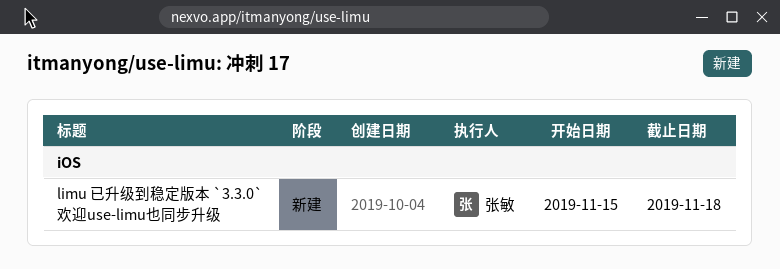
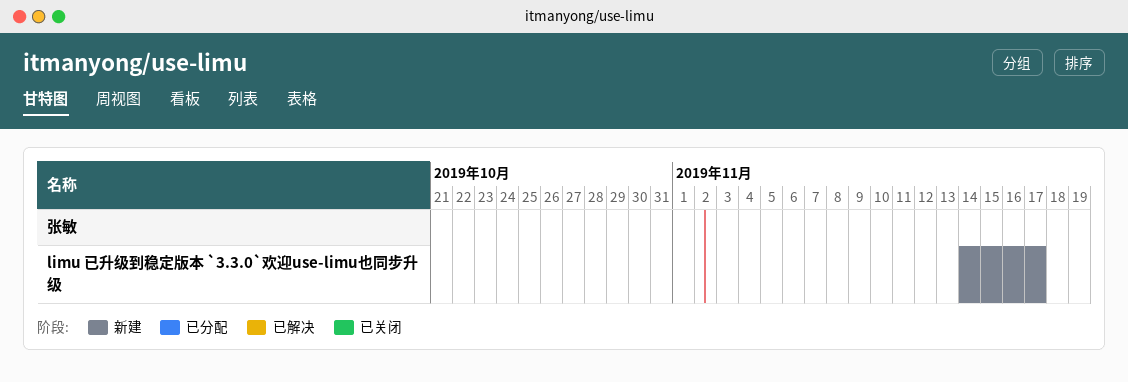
limu 已升级到稳定版本 `3.3.0`欢迎use-limu也同步升级, start: Nov 15 -> Nov 14
limu 已升级到稳定版本 `3.3.0`欢迎use-limu也同步升级, due: Nov 18 -> Nov 17

